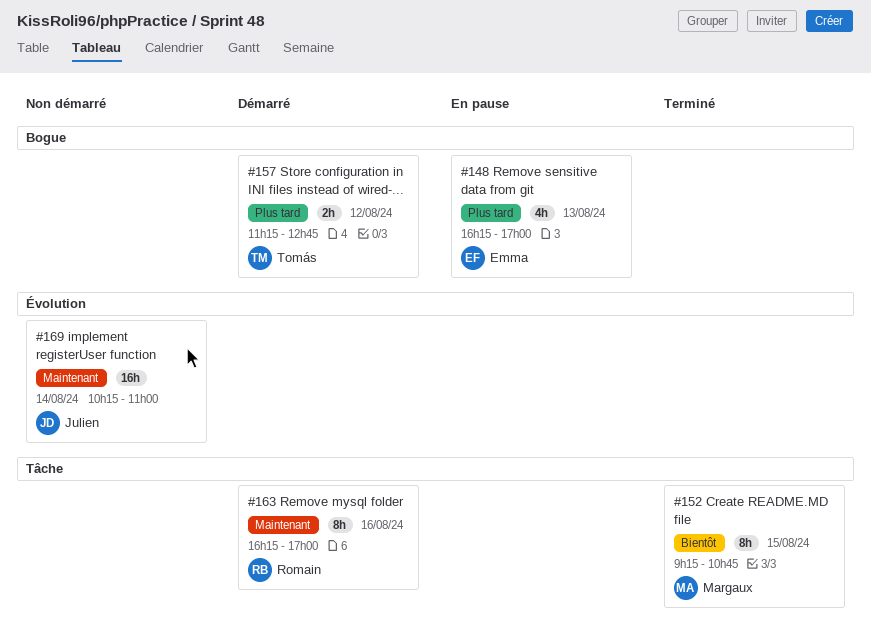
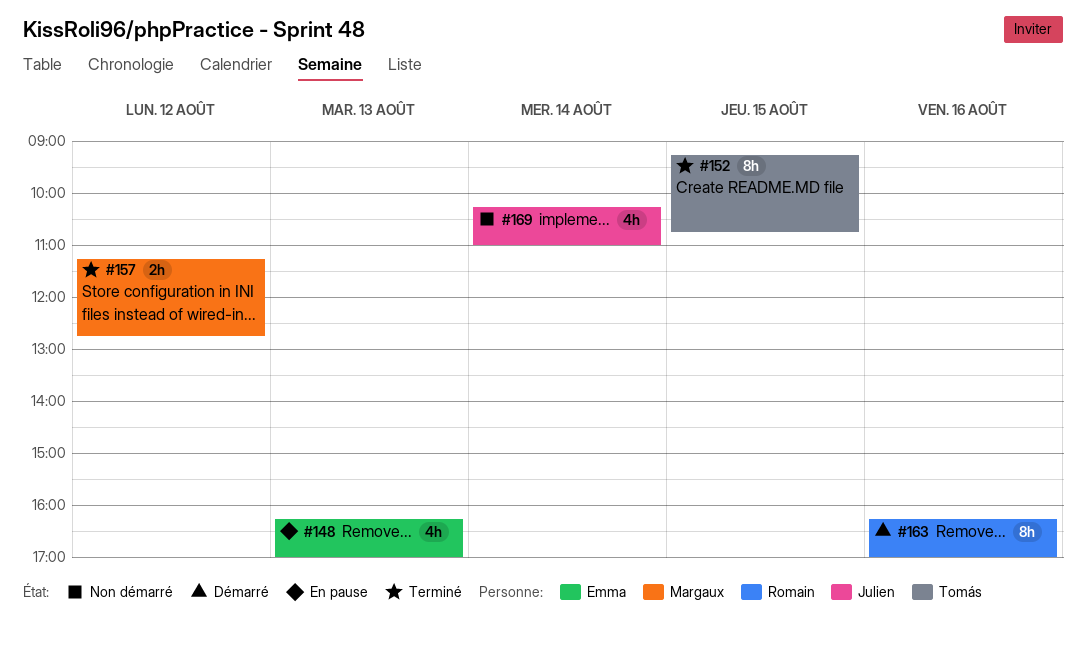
#152, owner: Margaux -> Tomás
#157, status: Démarré -> Terminé
#157, owner: Tomás -> Margaux
#169, estimate: 16h -> 4h

